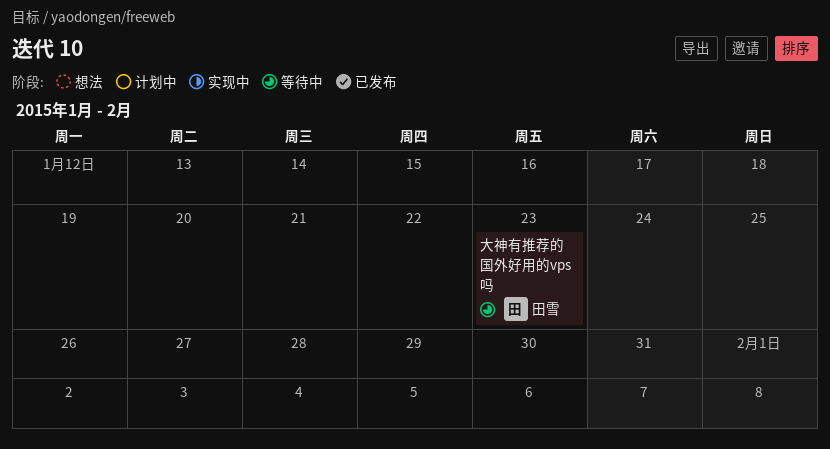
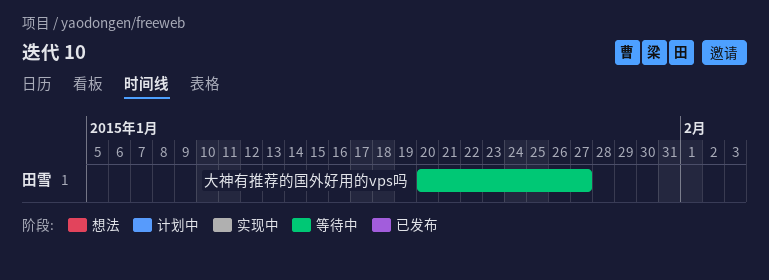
大神有推荐的国外好用的vps吗, due: Jan 23 -> Jan 27

